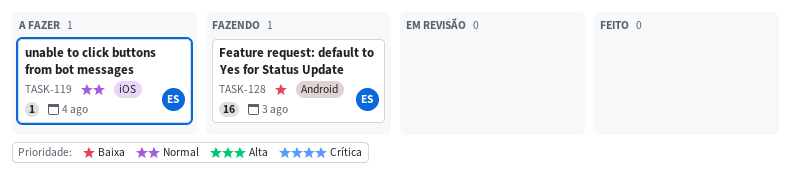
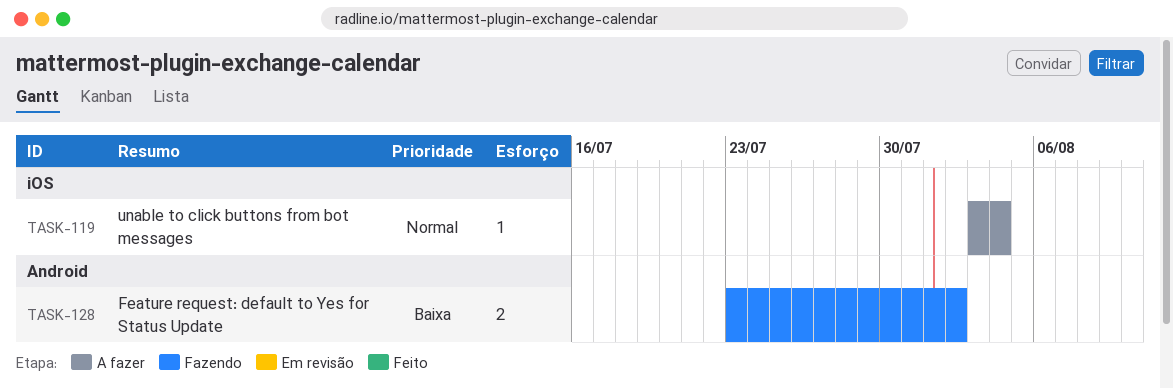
TASK-128, estimate: 16 -> 2
TASK-128, due: Aug 3 -> Aug 2

